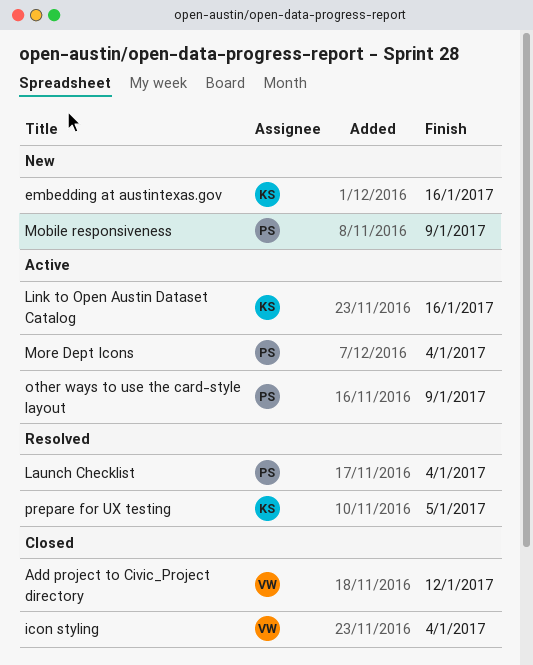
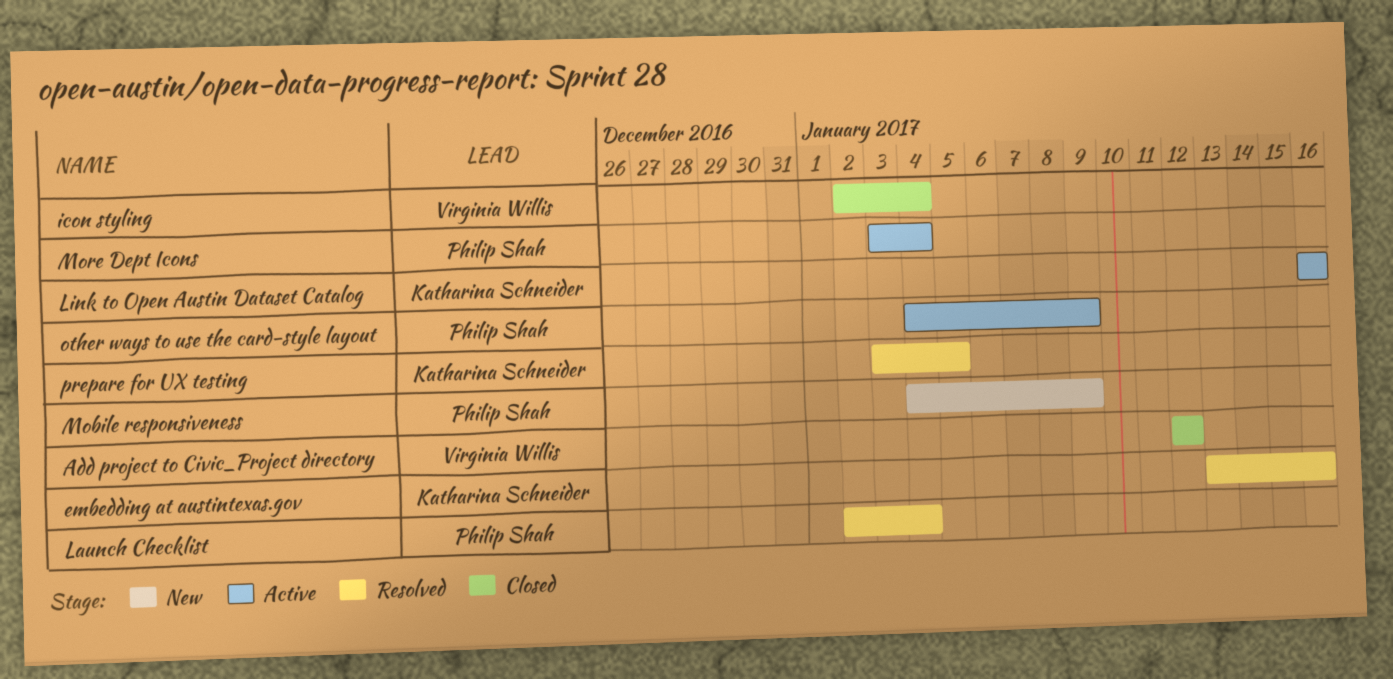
embedding at austintexas.gov, status: New -> Resolved

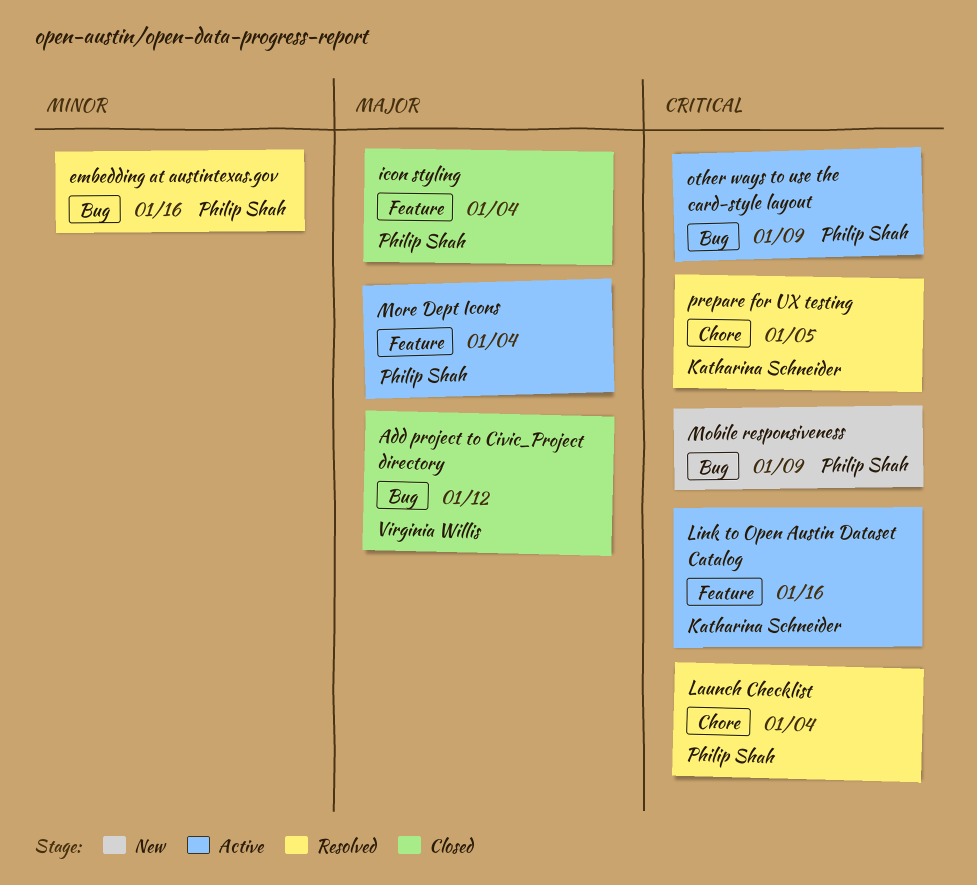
embedding at austintexas.gov, owner: Katharina Schneider -> Philip Shah
icon styling, owner: Virginia Willis -> Philip Shah

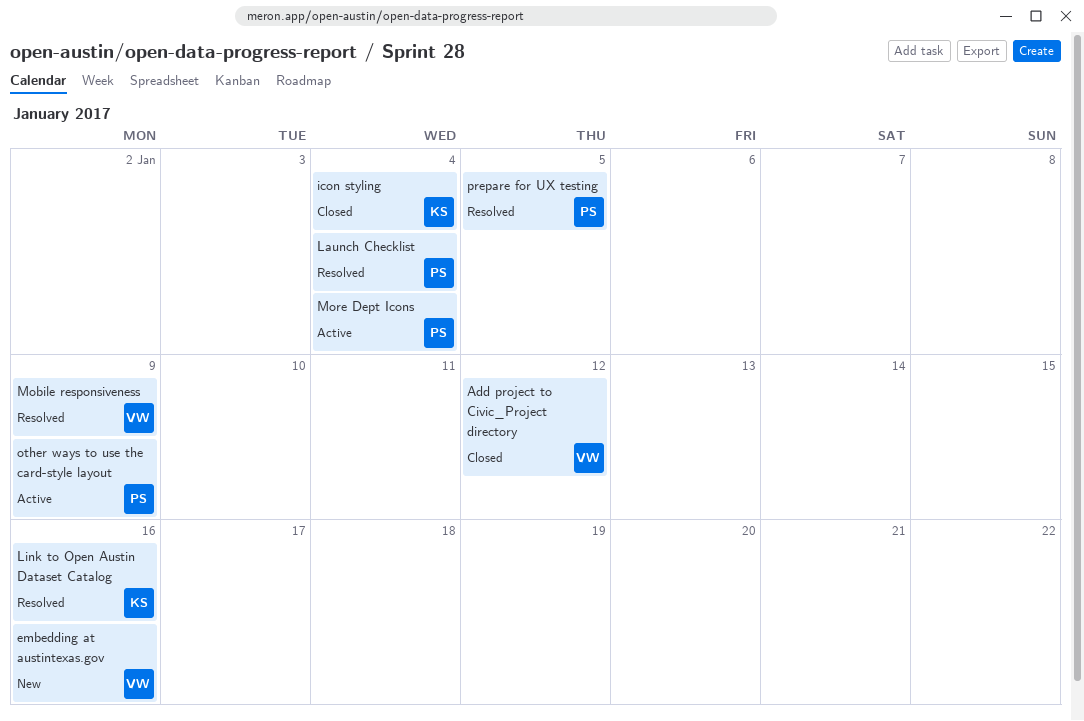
embedding at austintexas.gov, status: Resolved -> New
embedding at austintexas.gov, owner: Philip Shah -> Virginia Willis
icon styling, owner: Philip Shah -> Katharina Schneider
Link to Open Austin Dataset Catalog, status: Active -> Resolved
Mobile responsiveness, status: New -> Resolved
Mobile responsiveness, owner: Philip Shah -> Virginia Willis
prepare for UX testing, owner: Katharina Schneider -> Philip Shah

